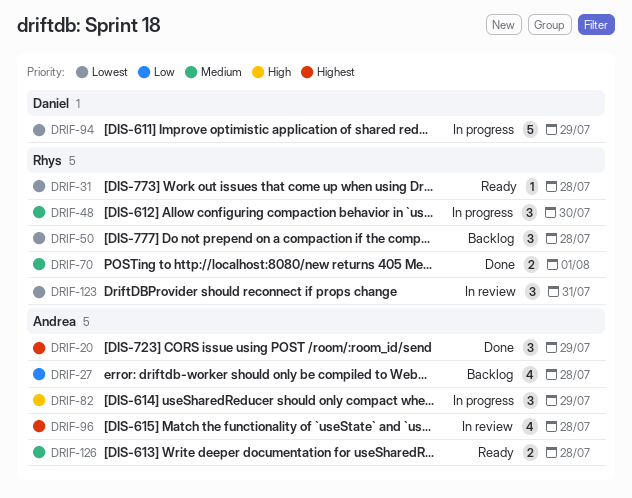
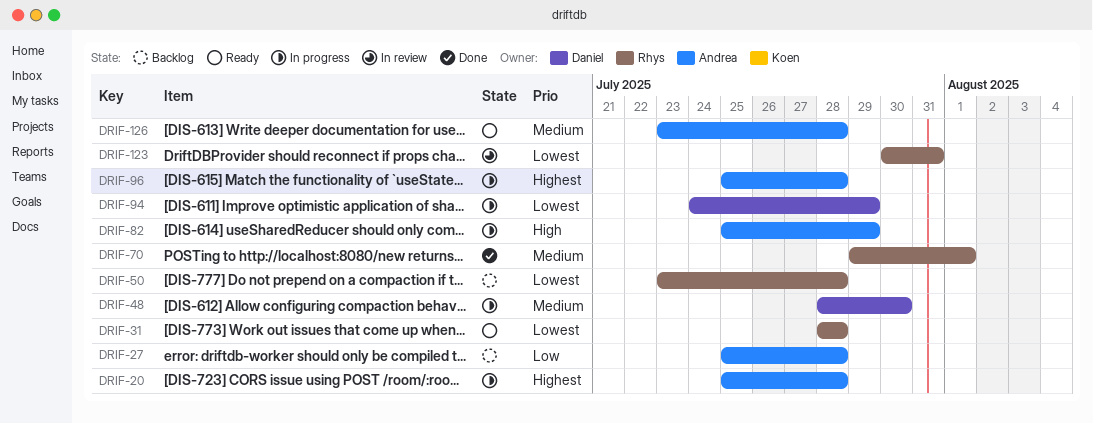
DRIF-20, status: Done -> In progress
DRIF-20, due: Jul 29 -> Jul 28
DRIF-48, owner: Rhys -> Daniel
DRIF-96, status: In review -> In progress

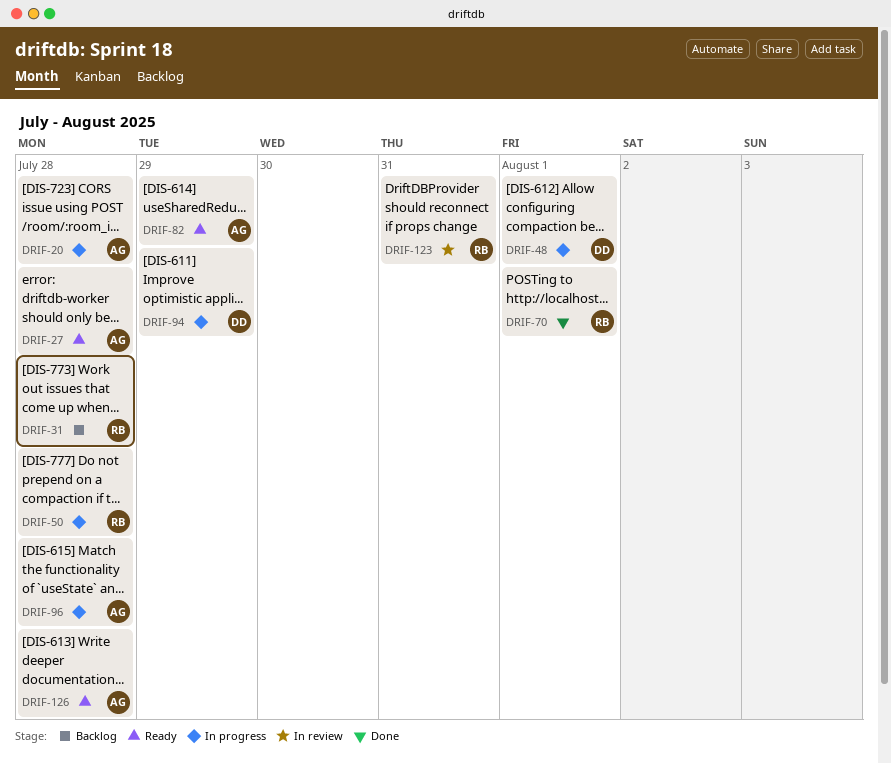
DRIF-27, status: Backlog -> Ready
DRIF-31, status: Ready -> Backlog
DRIF-48, due: Jul 30 -> Aug 1
DRIF-50, status: Backlog -> In progress
DRIF-82, status: In progress -> Ready

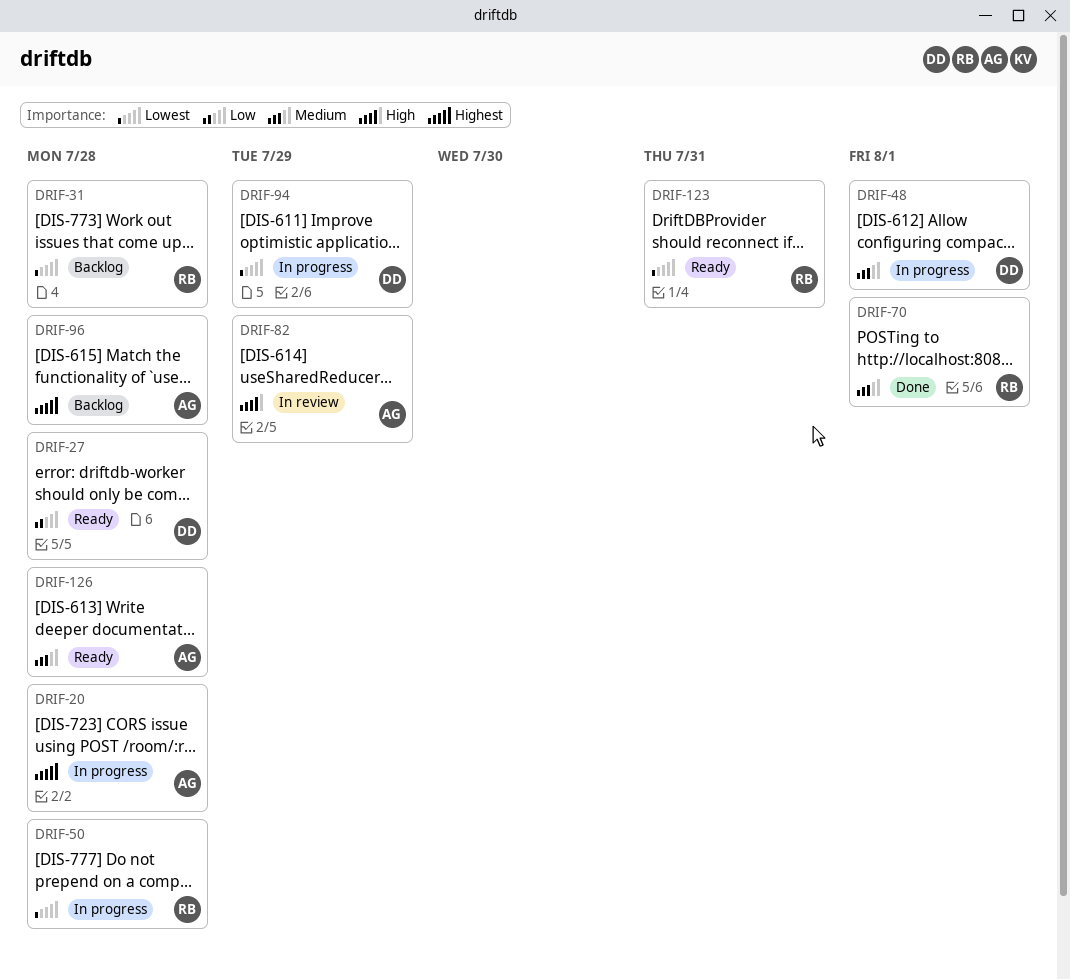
DRIF-27, owner: AG -> DD
DRIF-82, status: Ready -> In review
DRIF-96, status: In progress -> Backlog
DRIF-123, status: In review -> Ready

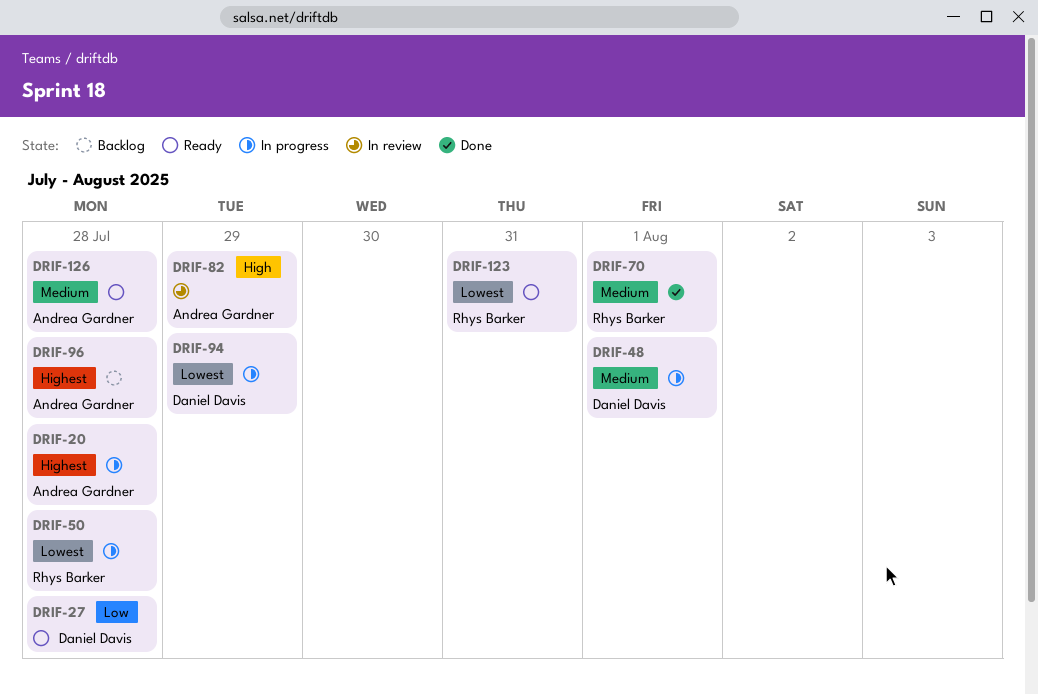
DRIF-31: present -> none

